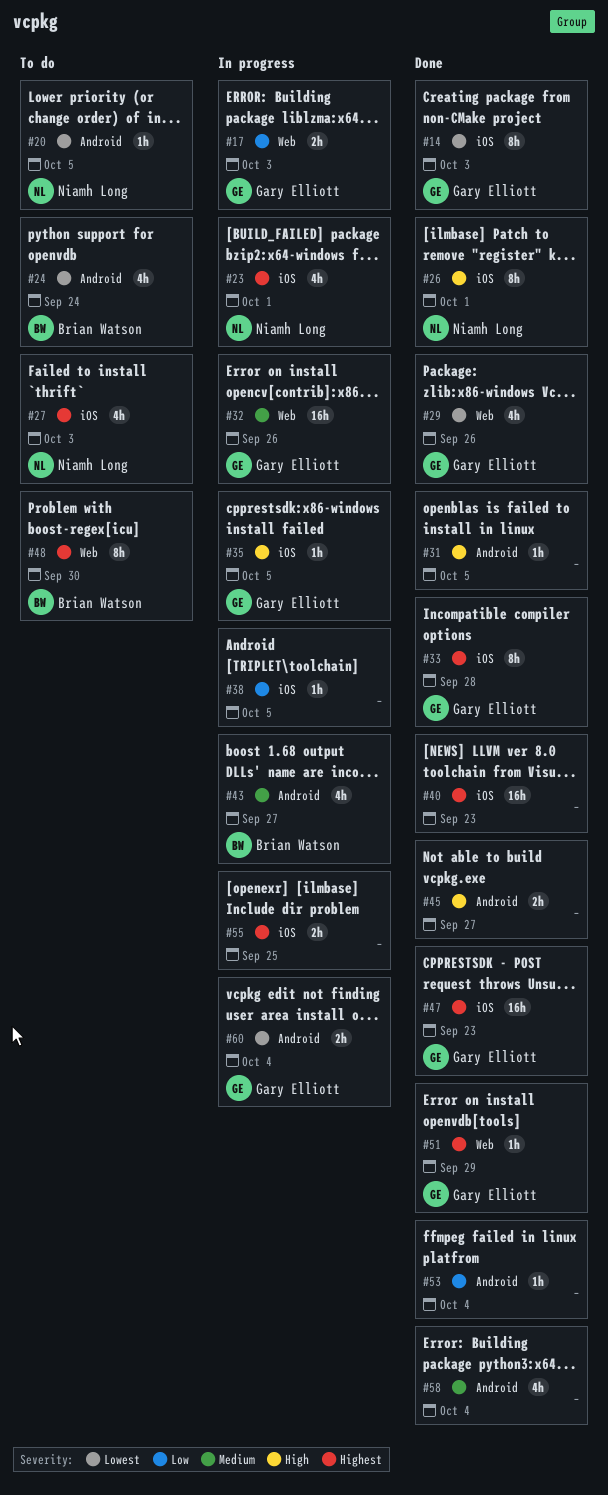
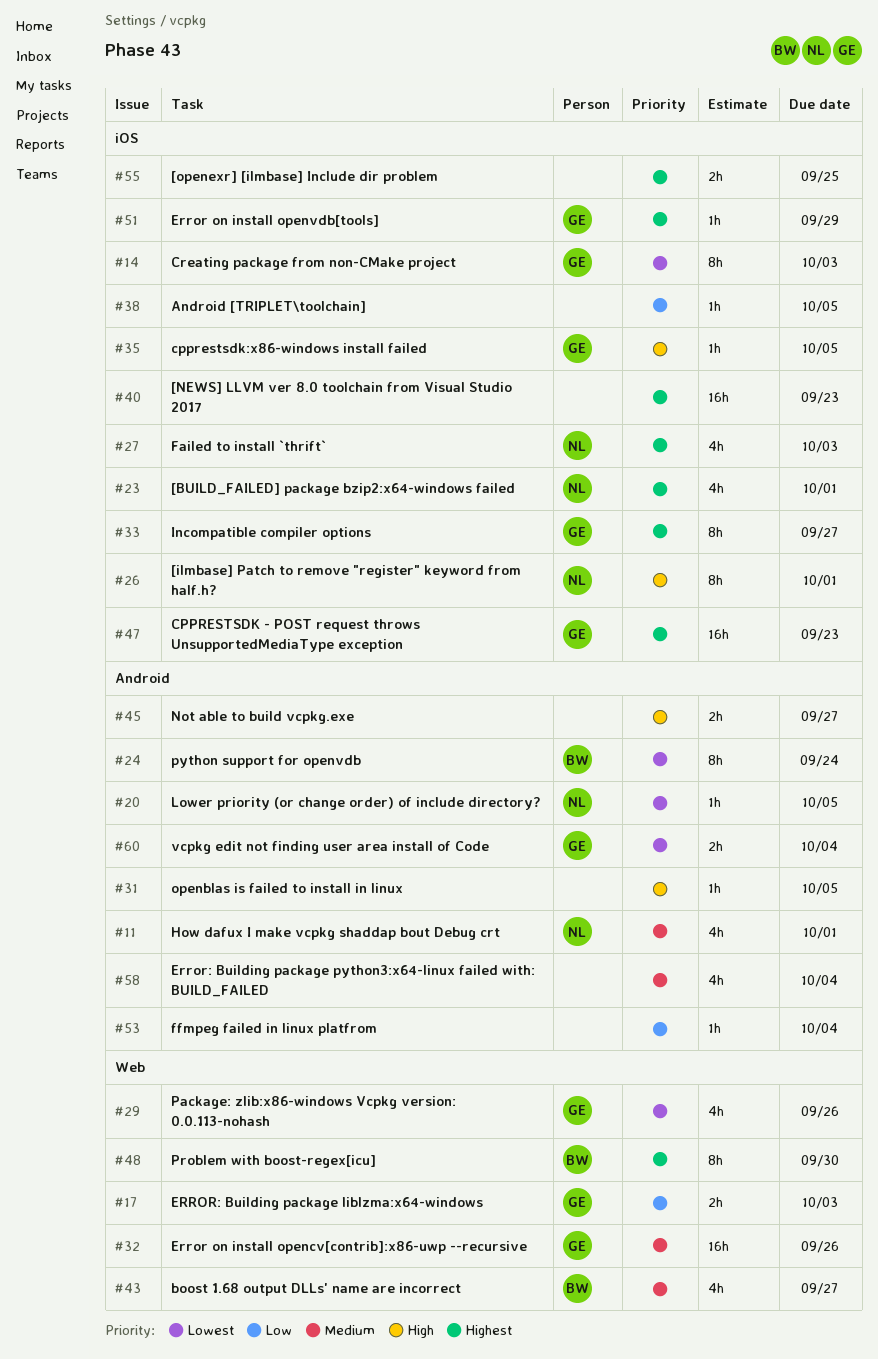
#11: none -> present
#24, estimate: 4h -> 8h
#33, due: Sep 28 -> Sep 27
#43, label: Android -> Web
#51, label: Web -> iOS

